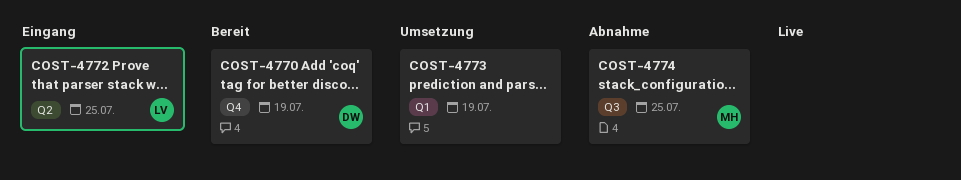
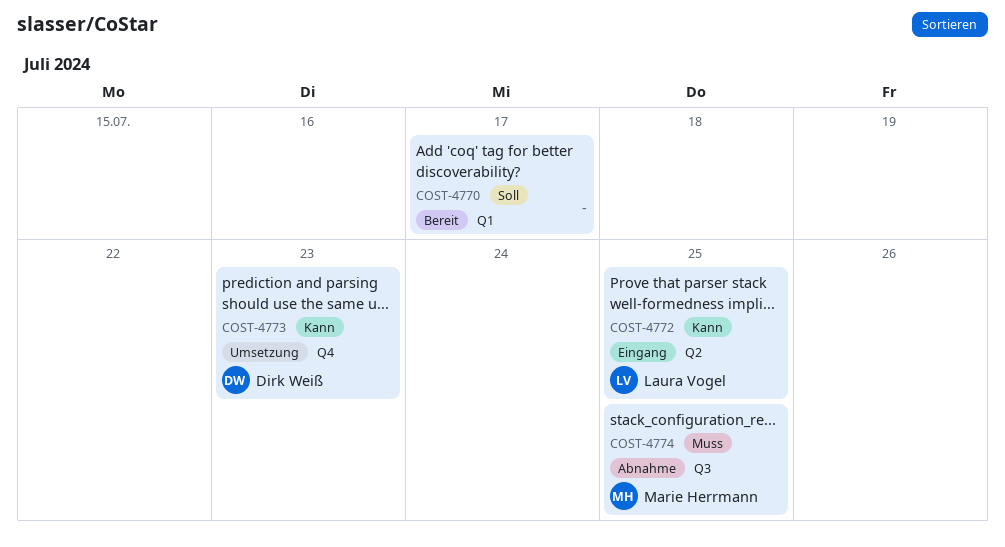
COST-4770, owner: Dirk Weiß -> none
COST-4770, label: Q4 -> Q1
COST-4770, due: Jul 19 -> Jul 17
COST-4773, owner: none -> Dirk Weiß
COST-4773, label: Q1 -> Q4
COST-4773, due: Jul 19 -> Jul 23

